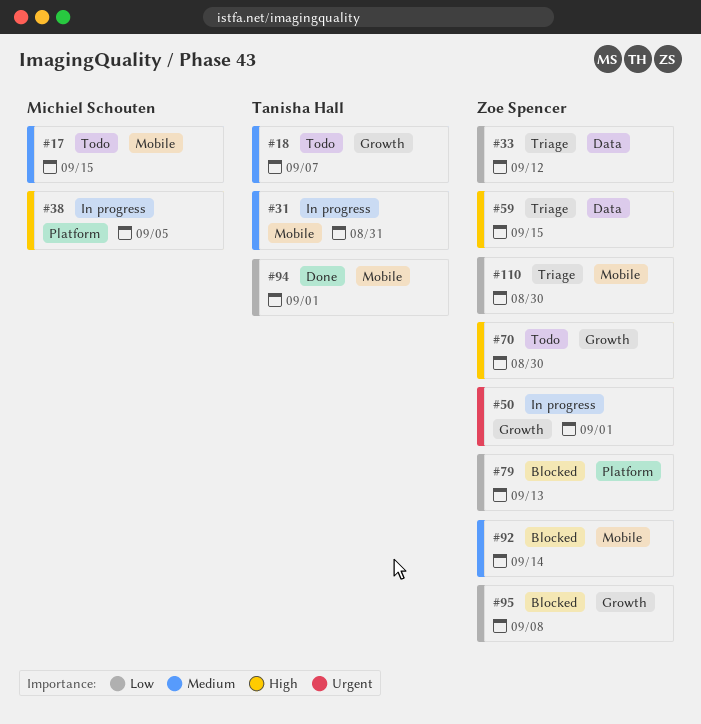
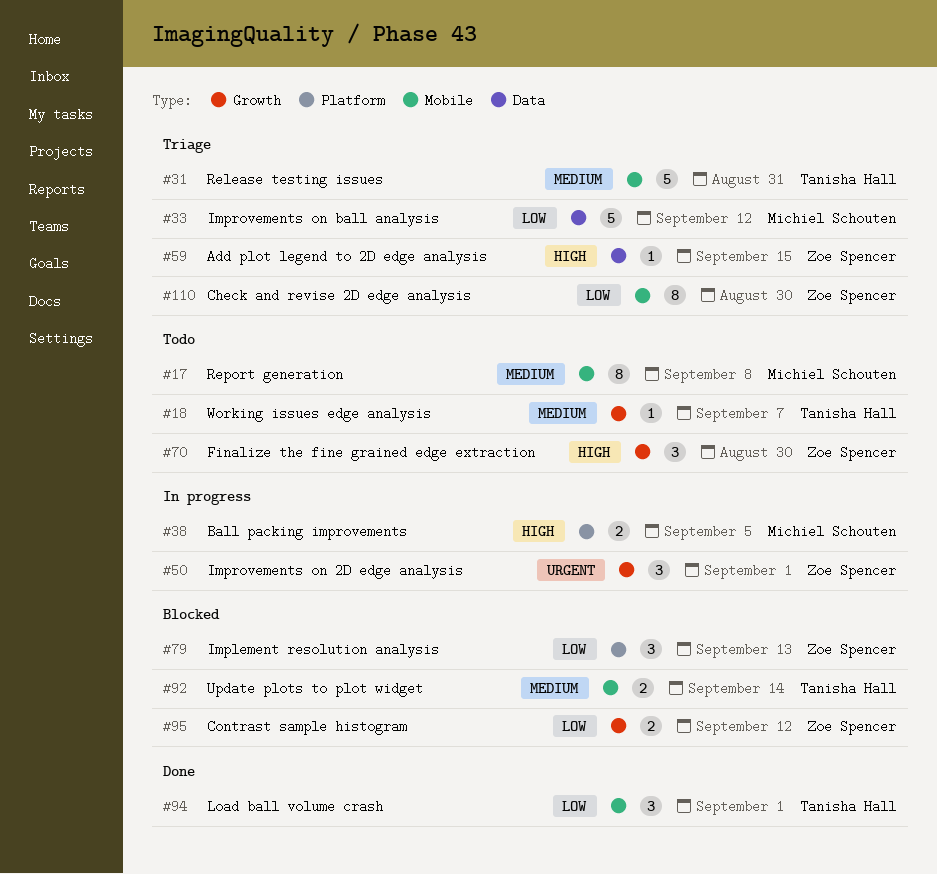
#17, due: Sep 15 -> Sep 8
#31, status: In progress -> Triage
#33, owner: Zoe Spencer -> Michiel Schouten
#92, owner: Zoe Spencer -> Tanisha Hall
#95, due: Sep 8 -> Sep 12

